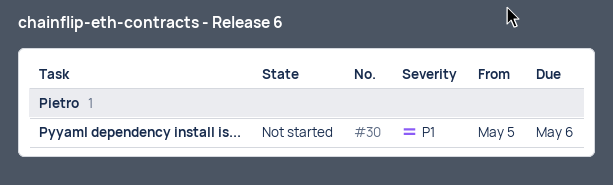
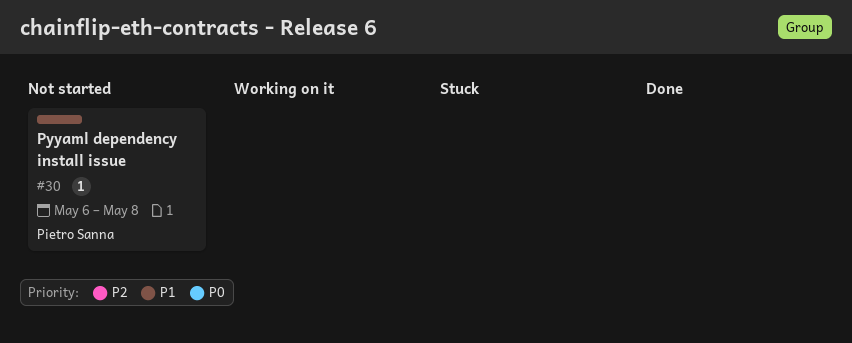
#30, start: May 5 -> May 6
#30, due: May 6 -> May 8

